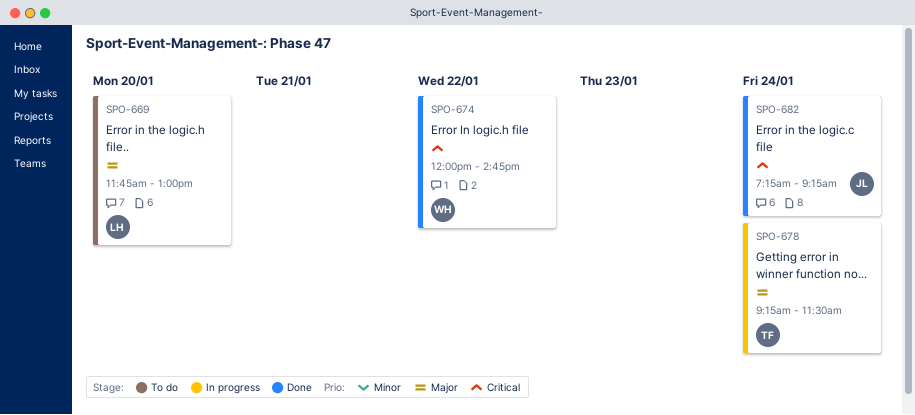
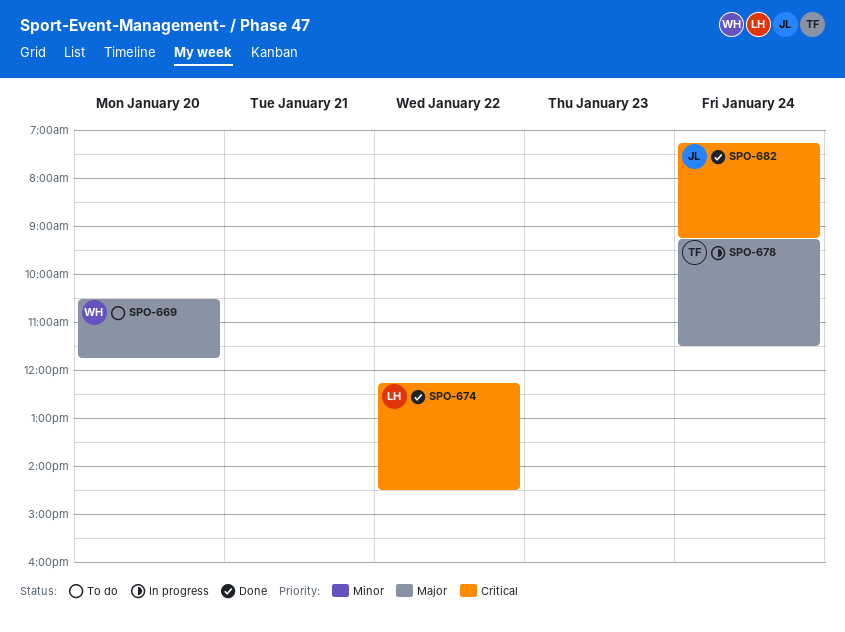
SPO-669, owner: LH -> WH
SPO-669, begins: 11:45 -> 10:30
SPO-669, ends: 13:00 -> 11:45
SPO-674, owner: WH -> LH
SPO-674, begins: 12:00 -> 12:15
SPO-674, ends: 14:45 -> 14:30

